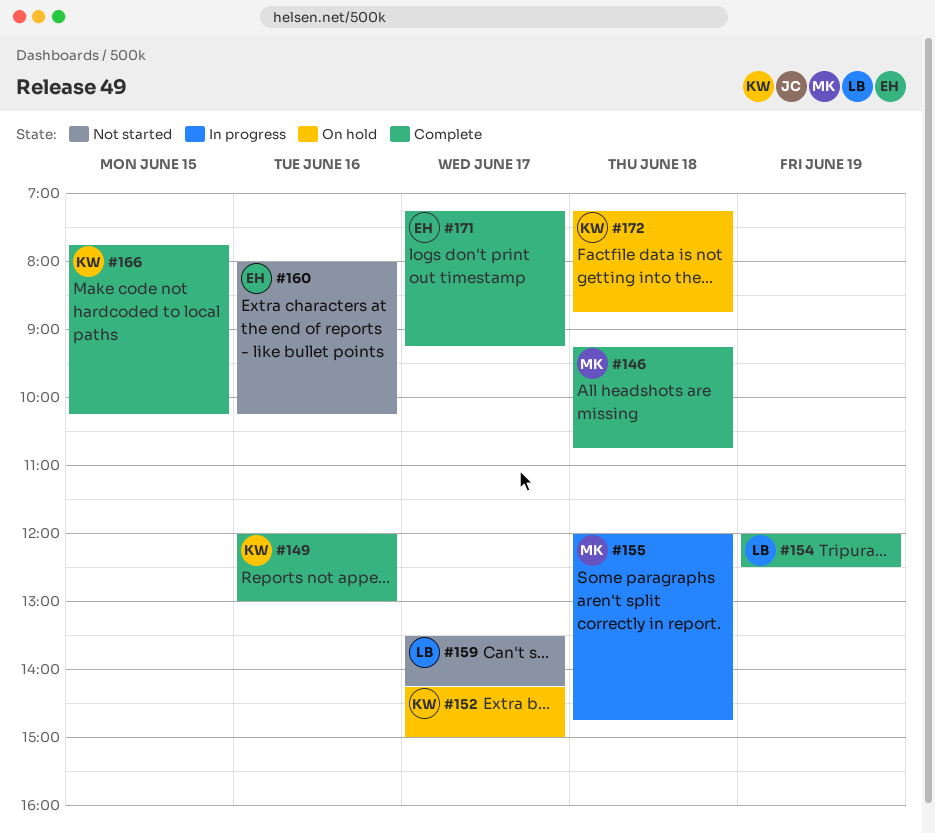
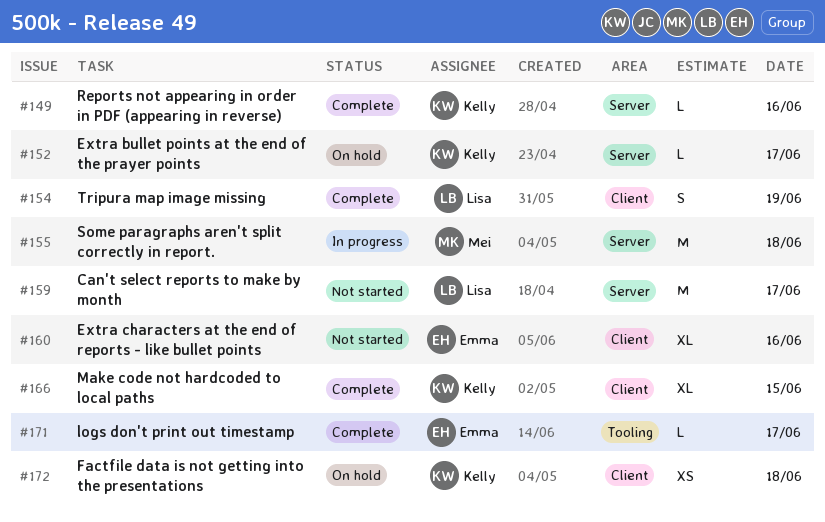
#146: present -> none

